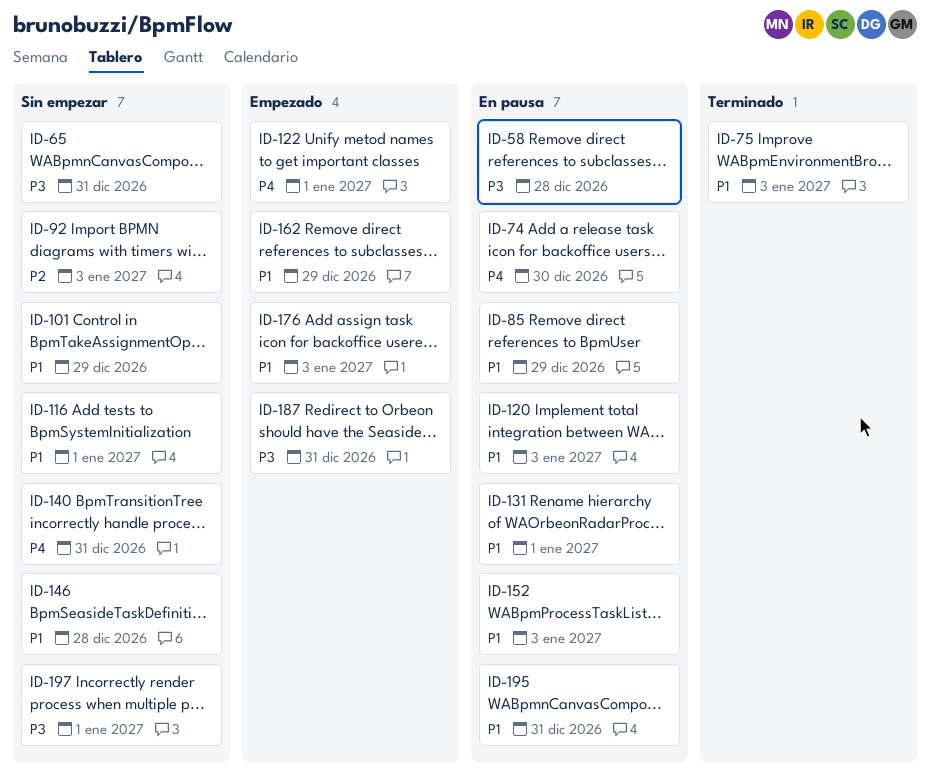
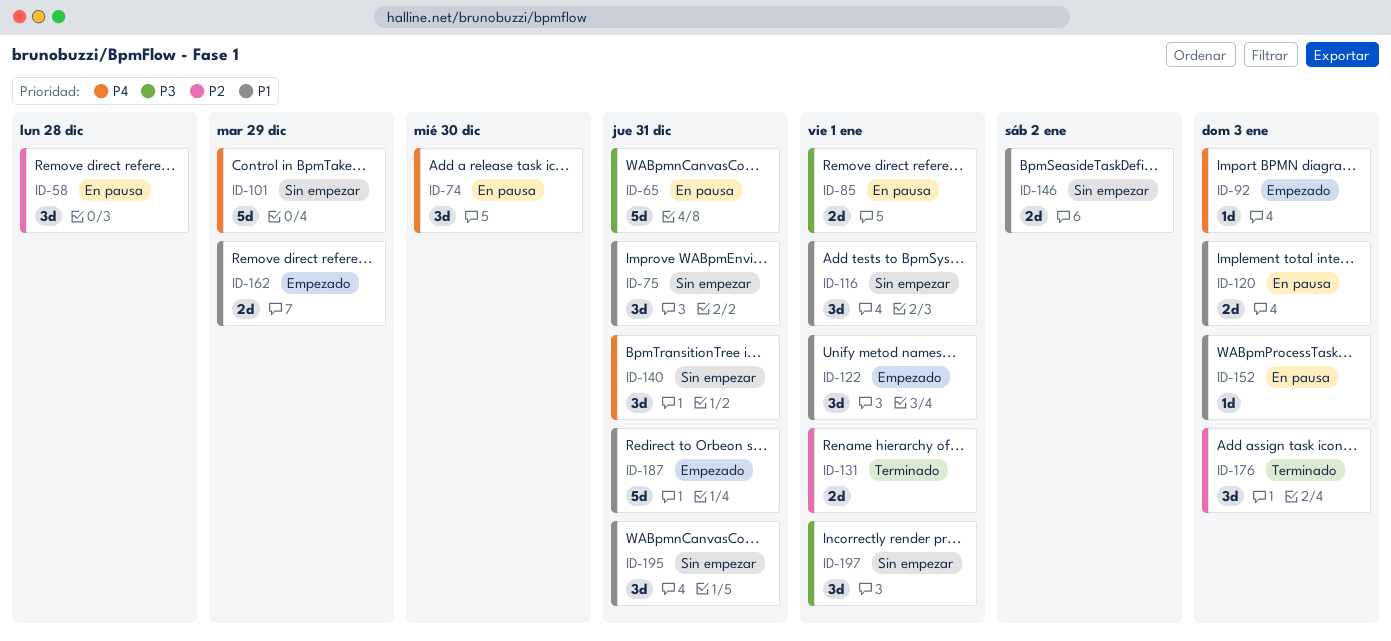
ID-58, priority: P3 -> P2
ID-65, status: Sin empezar -> En pausa
ID-75, status: Terminado -> Sin empezar
ID-75, due: Jan 3 -> Dec 31
ID-85, priority: P1 -> P3
ID-85, due: Dec 29 -> Jan 1
ID-92, status: Sin empezar -> Empezado
ID-92, priority: P2 -> P4
ID-101, priority: P1 -> P4
ID-122, priority: P4 -> P1
ID-131, status: En pausa -> Terminado
ID-131, priority: P1 -> P2
ID-146, due: Dec 28 -> Jan 2
ID-176, status: Empezado -> Terminado
ID-176, priority: P1 -> P2
ID-187, priority: P3 -> P1
ID-195, status: En pausa -> Sin empezar

